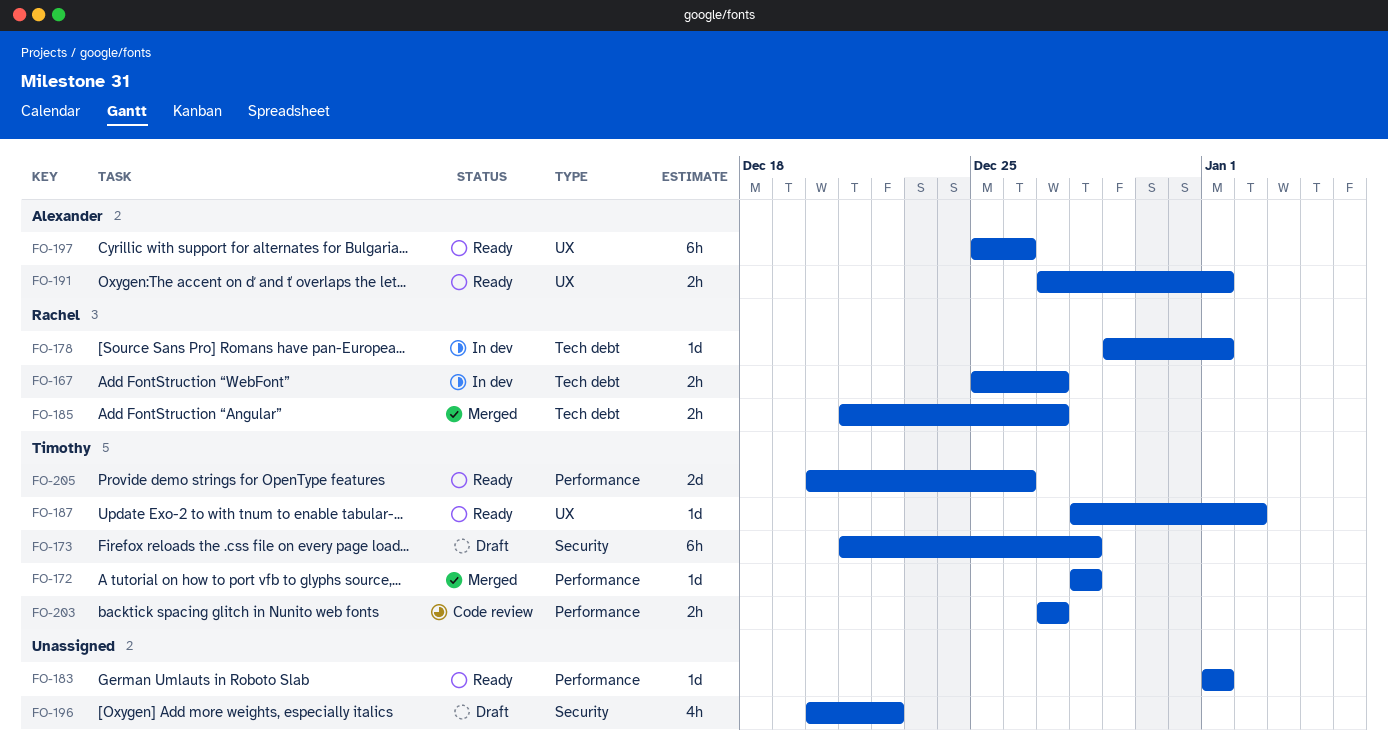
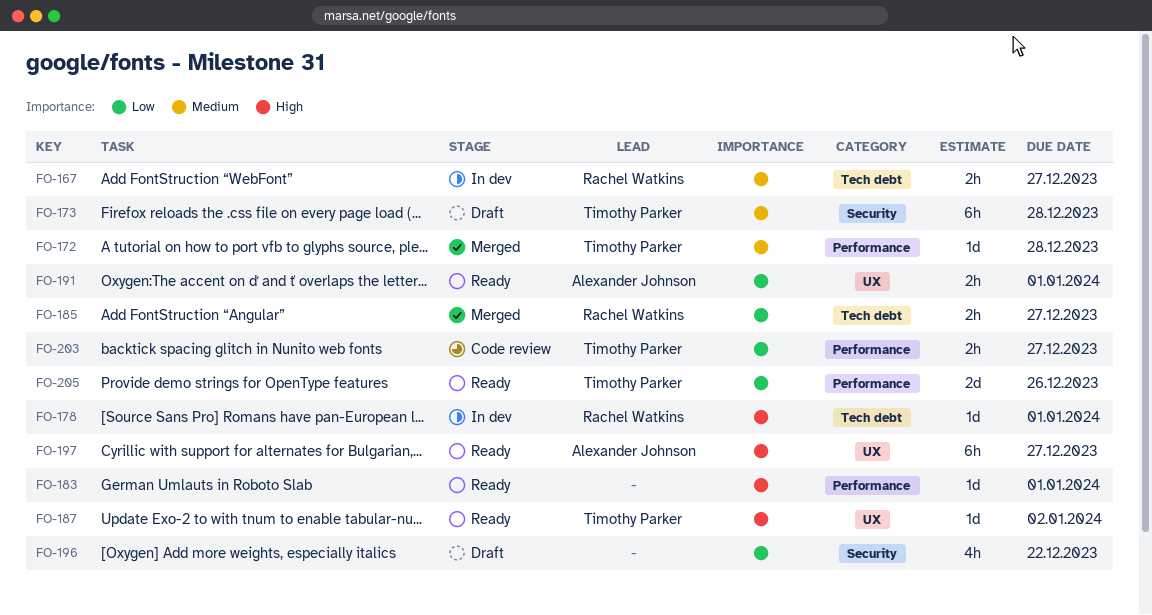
FO-197, due: Dec 26 -> Dec 27

